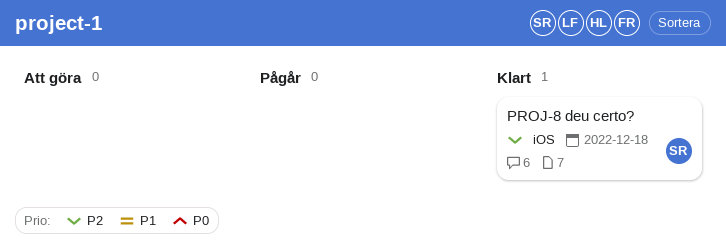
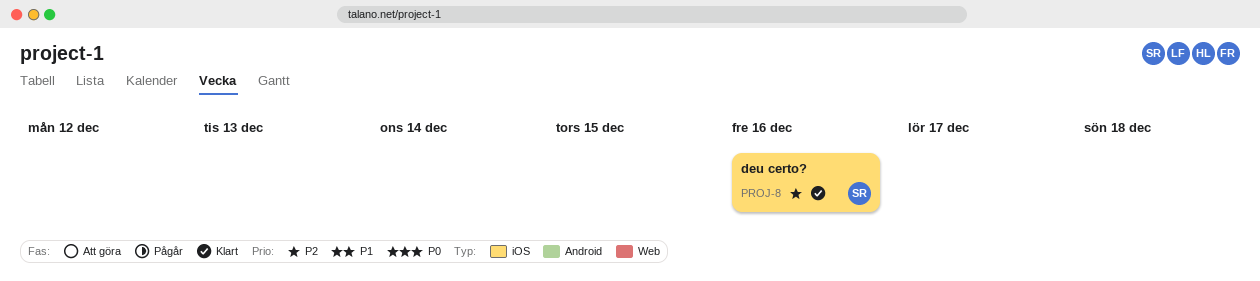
PROJ-8, due: Dec 18 -> Dec 16

